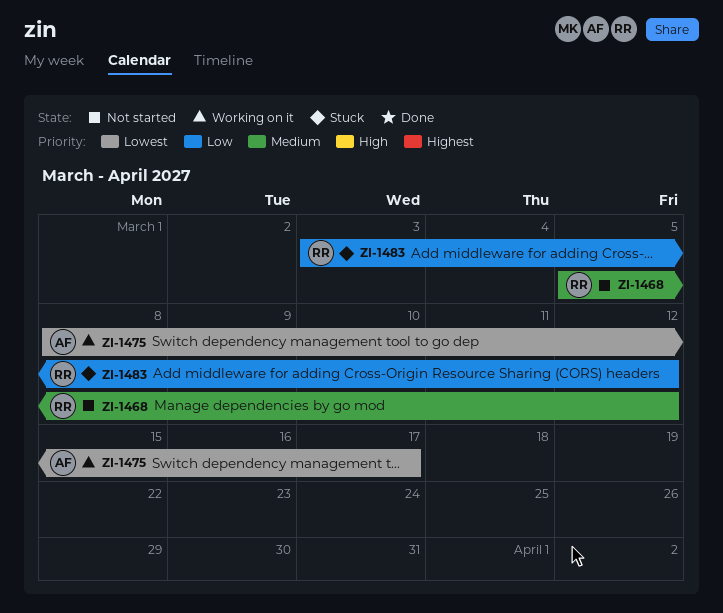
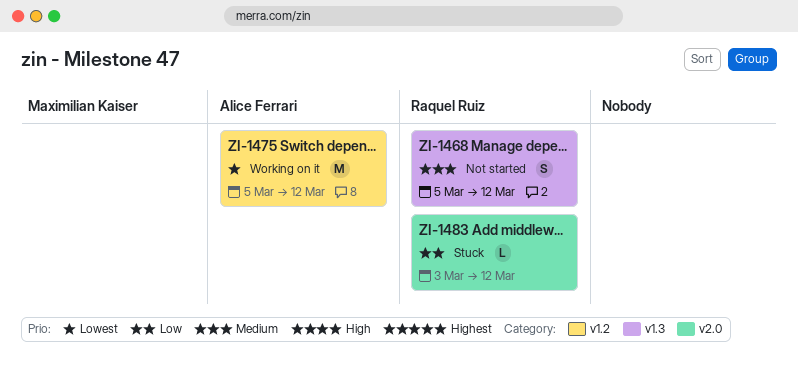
ZI-1475, start: Mar 8 -> Mar 5
ZI-1475, due: Mar 17 -> Mar 12

